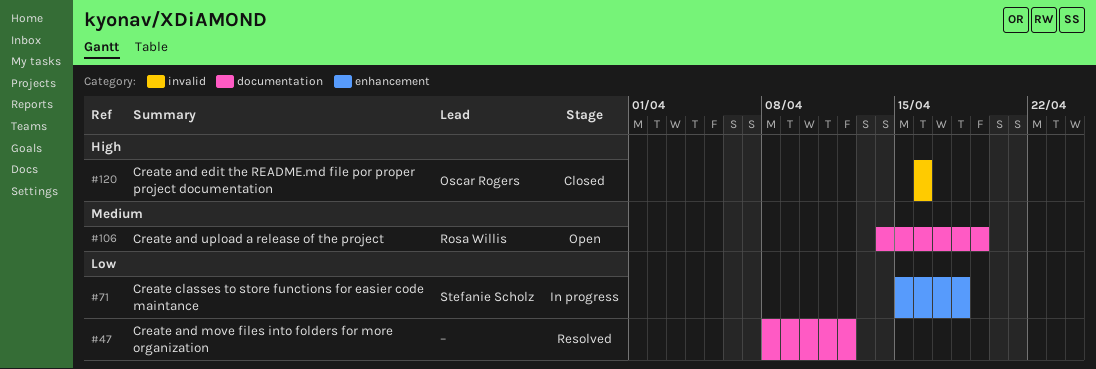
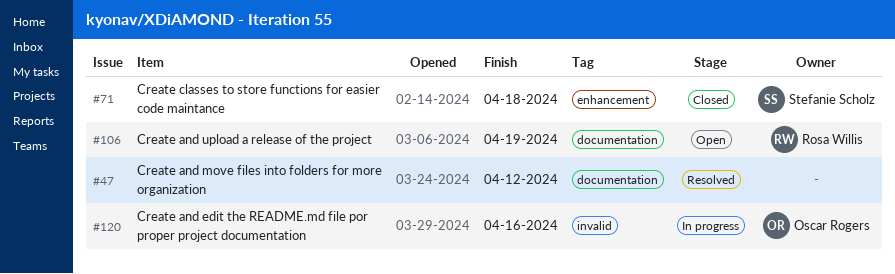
#71, status: In progress -> Closed
#120, status: Closed -> In progress

